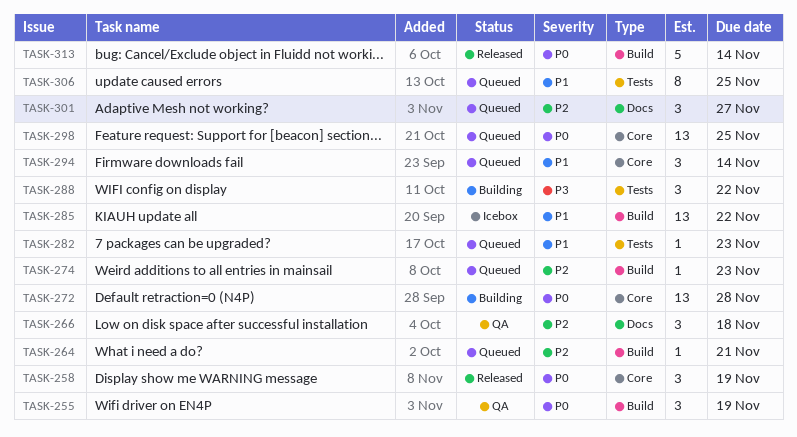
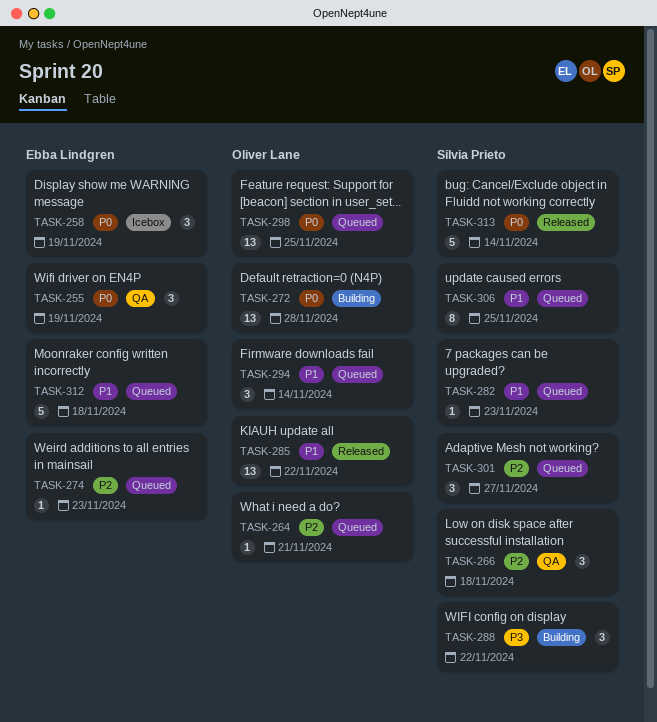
TASK-258, status: Released -> Icebox
TASK-285, status: Icebox -> Released
TASK-312: none -> present

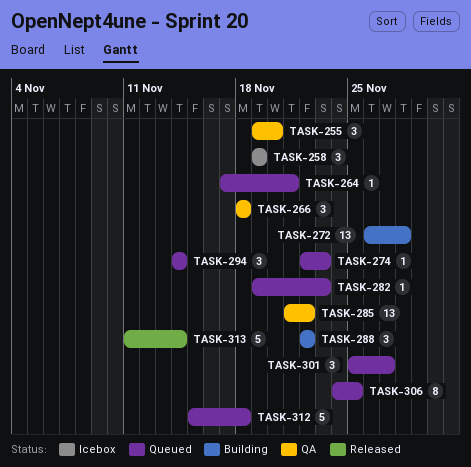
TASK-255, due: Nov 19 -> Nov 20
TASK-285, status: Released -> QA
TASK-298: present -> none

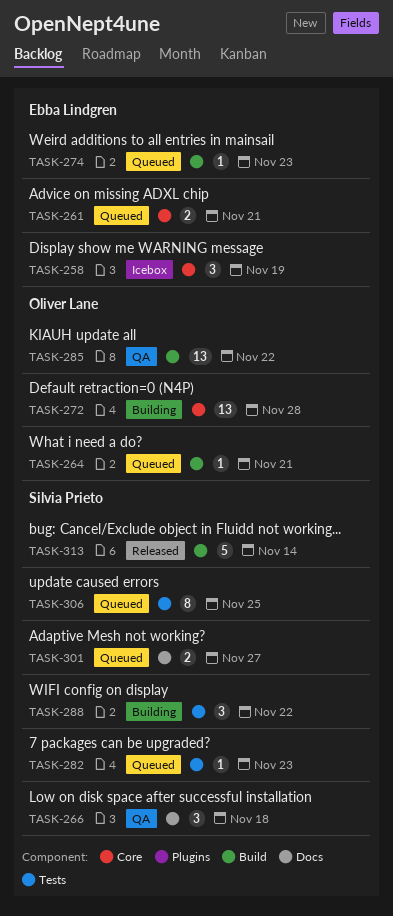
TASK-255: present -> none
TASK-261: none -> present
TASK-294: present -> none
TASK-301, estimate: 3 -> 2
TASK-312: present -> none

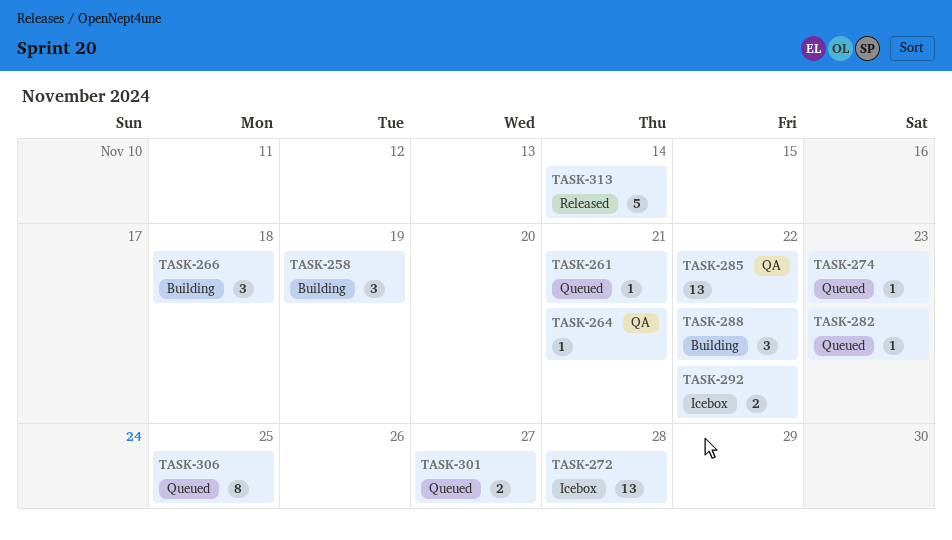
TASK-258, status: Icebox -> Building
TASK-261, estimate: 2 -> 1
TASK-264, status: Queued -> QA
TASK-266, status: QA -> Building
TASK-272, status: Building -> Icebox
TASK-292: none -> present

